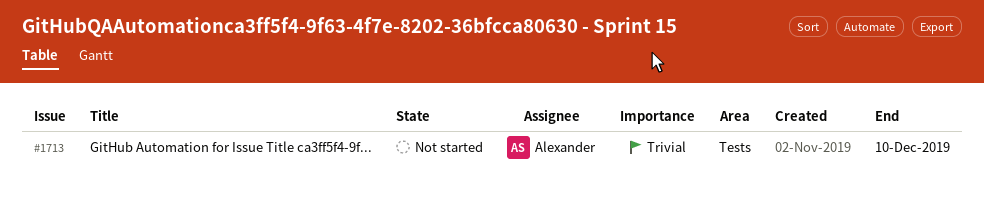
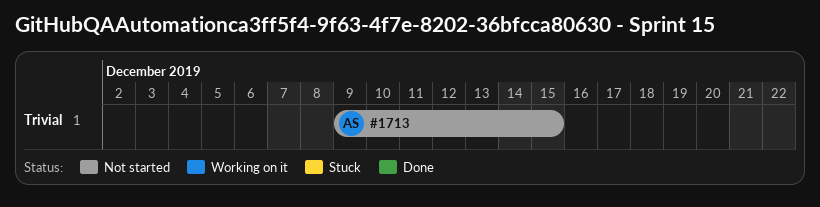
#1713, due: Dec 10 -> Dec 15

